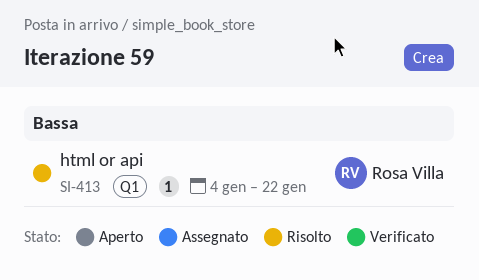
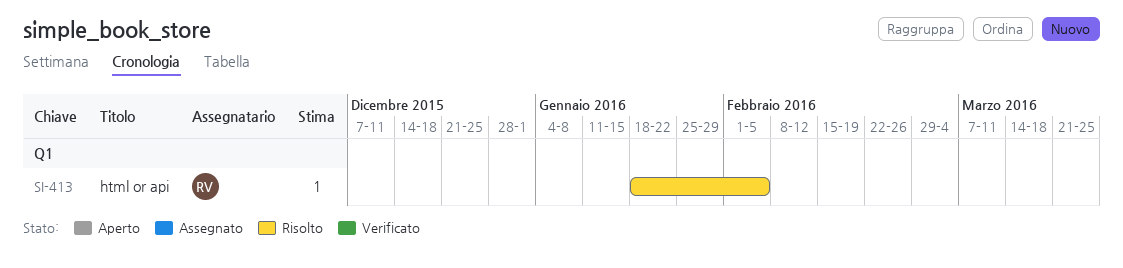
SI-413, start: Jan 4 -> Jan 18
SI-413, due: Jan 22 -> Feb 5

